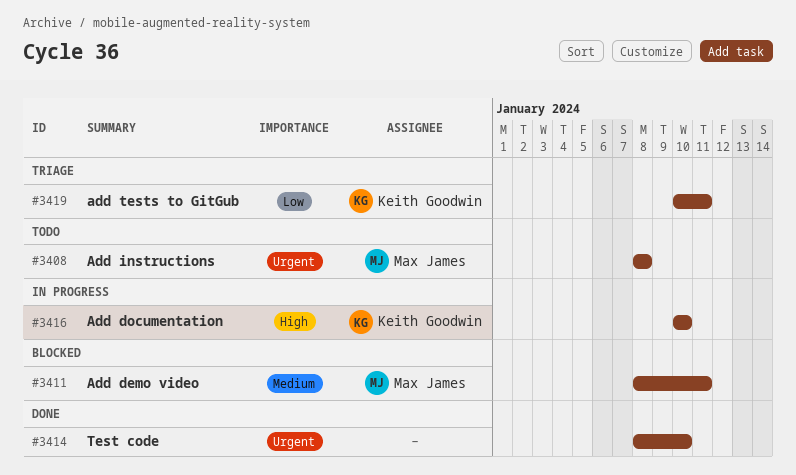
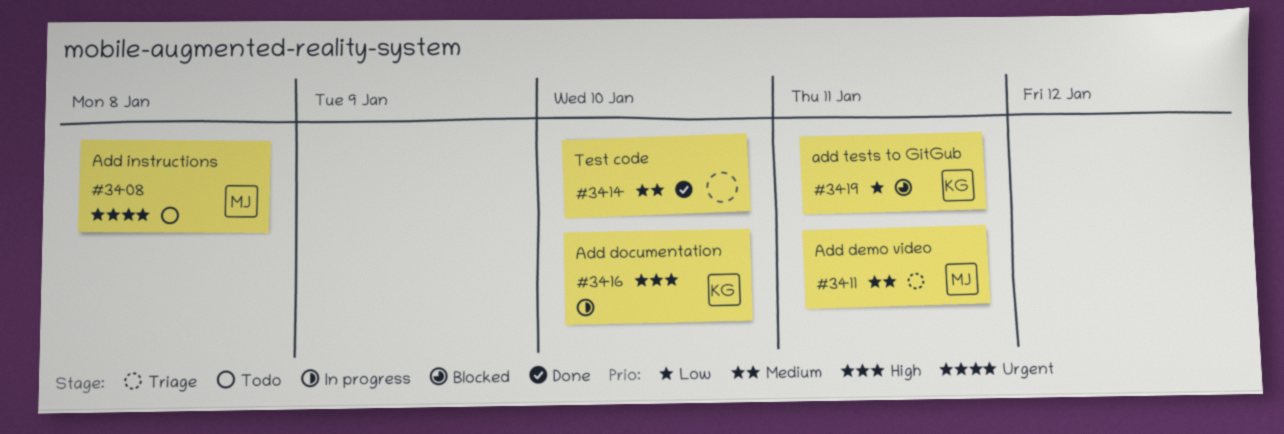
#3411, status: Blocked -> Triage
#3414, priority: Urgent -> Medium
#3419, status: Triage -> Blocked

